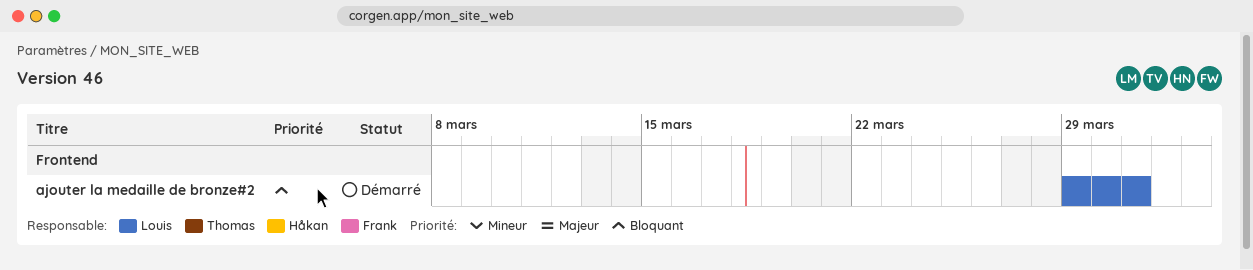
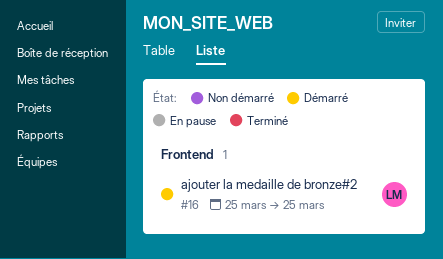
ajouter la medaille de bronze#2, start: Mar 29 -> Mar 25
ajouter la medaille de bronze#2, due: Mar 31 -> Mar 25

